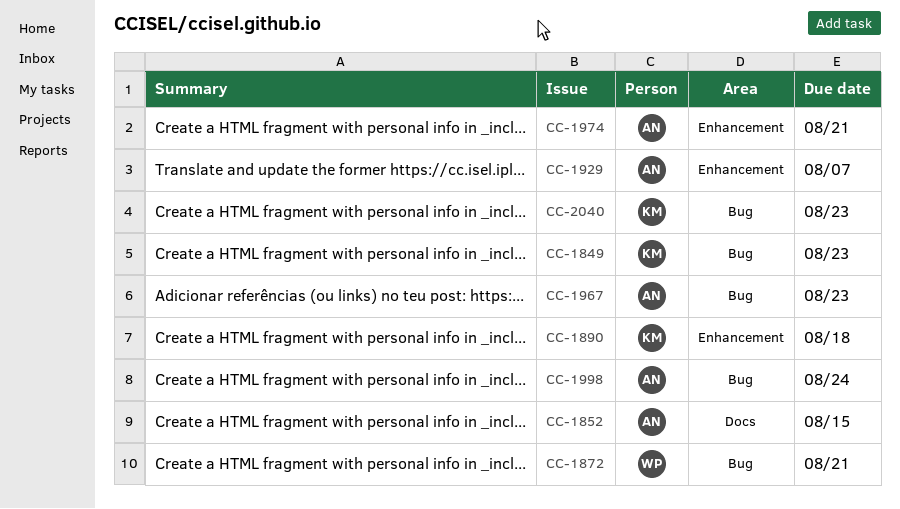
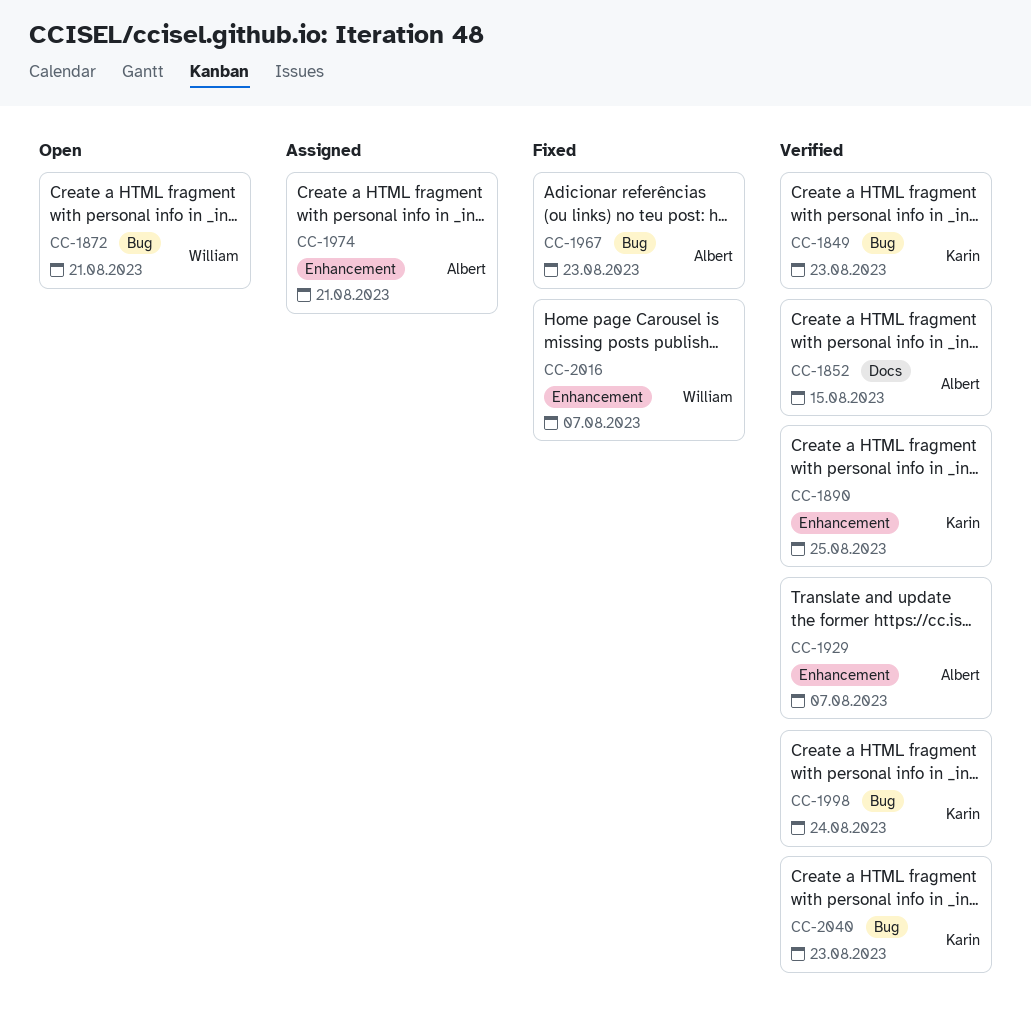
CC-1890, due: Aug 18 -> Aug 25
CC-1998, owner: Albert -> Karin
CC-2016: none -> present

